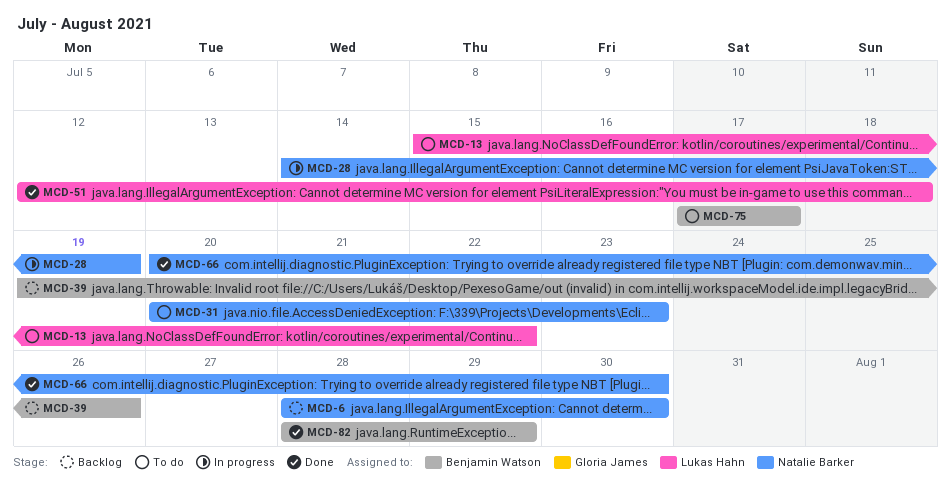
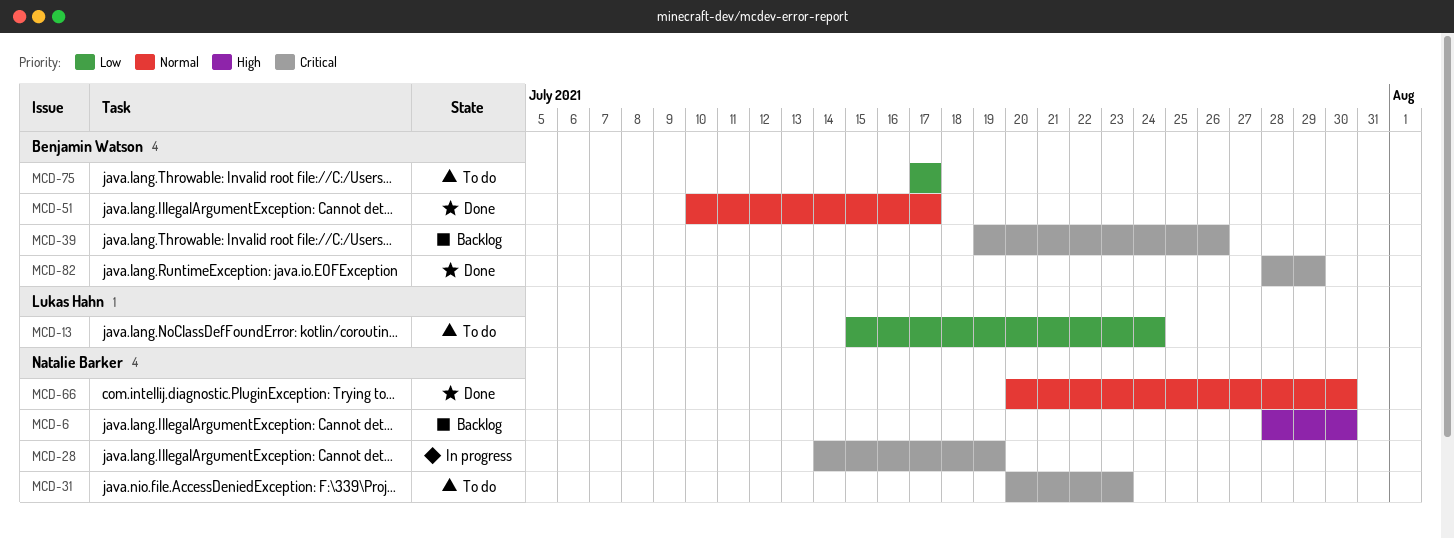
MCD-13, due: Jul 22 -> Jul 24
MCD-51, owner: Lukas Hahn -> Benjamin Watson
MCD-51, start: Jul 12 -> Jul 10
MCD-51, due: Jul 18 -> Jul 17

